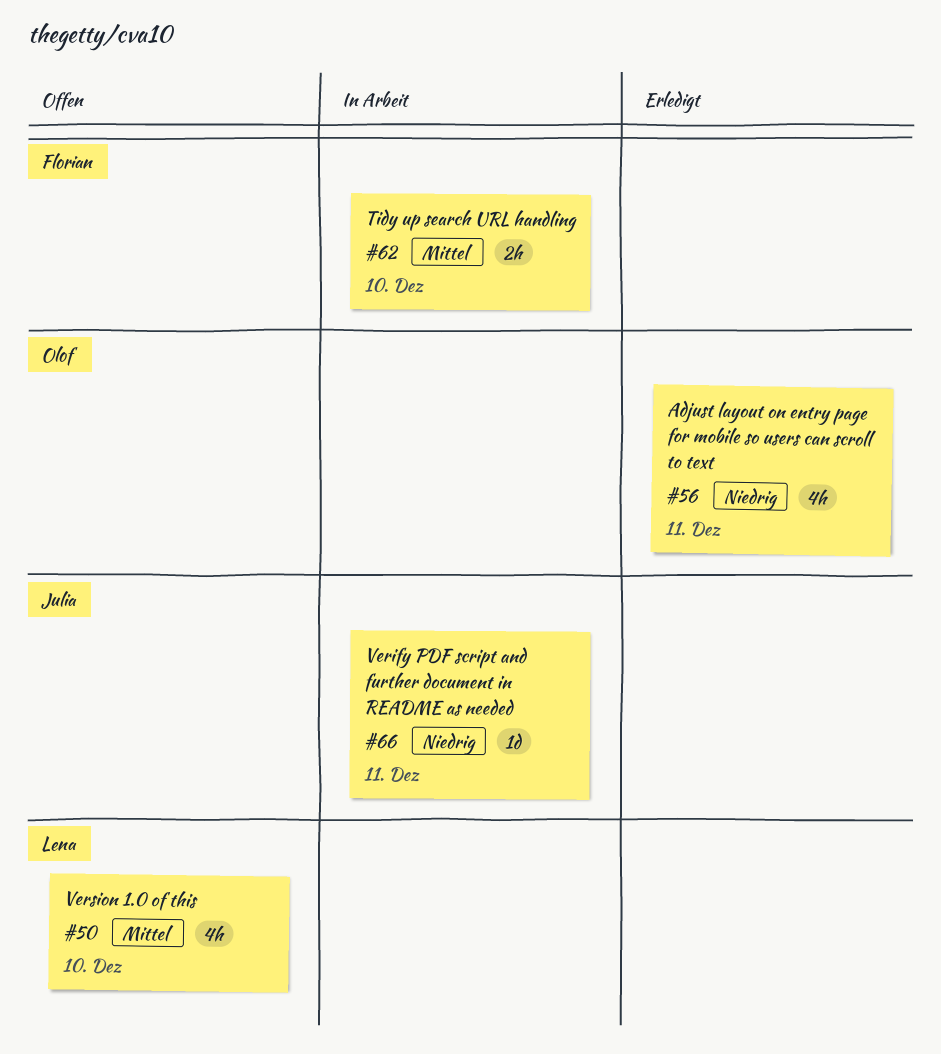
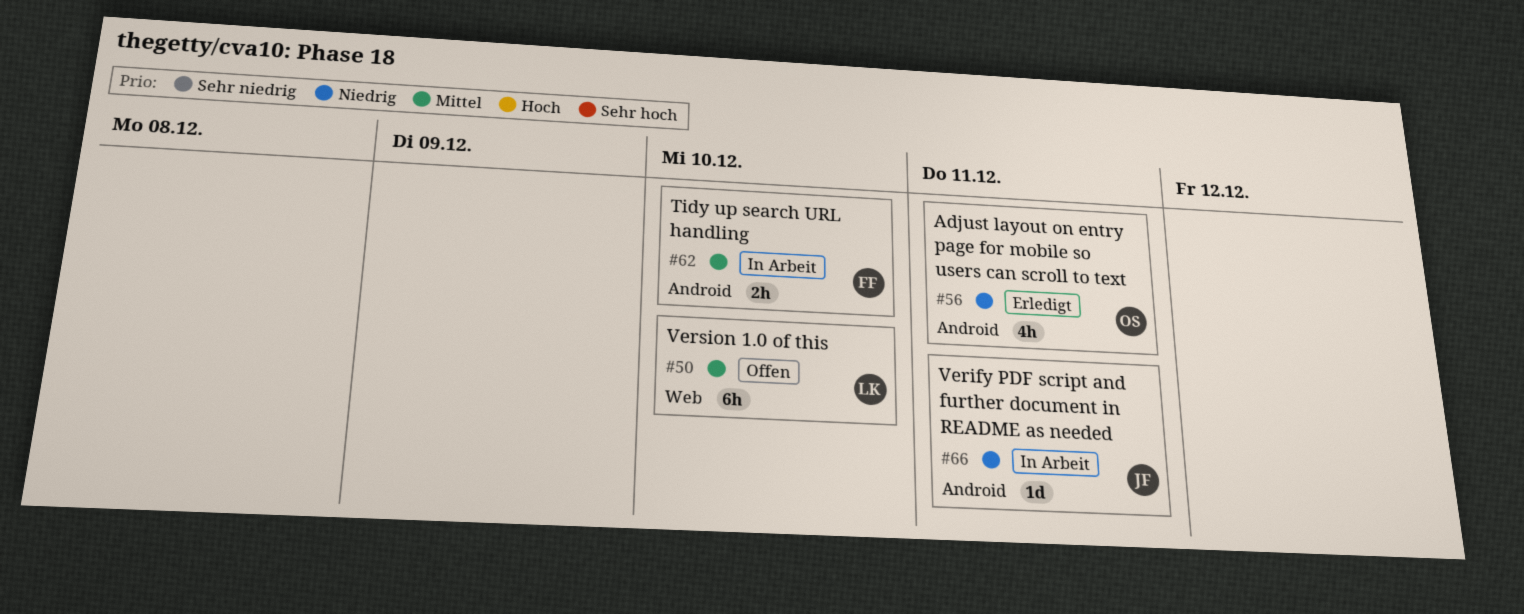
#50, estimate: 4h -> 6h

